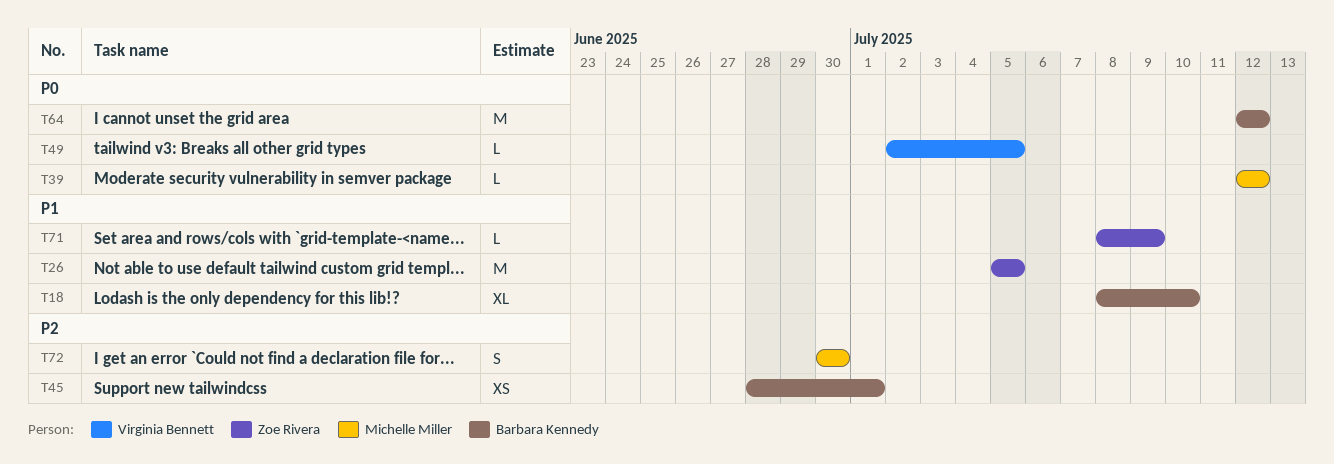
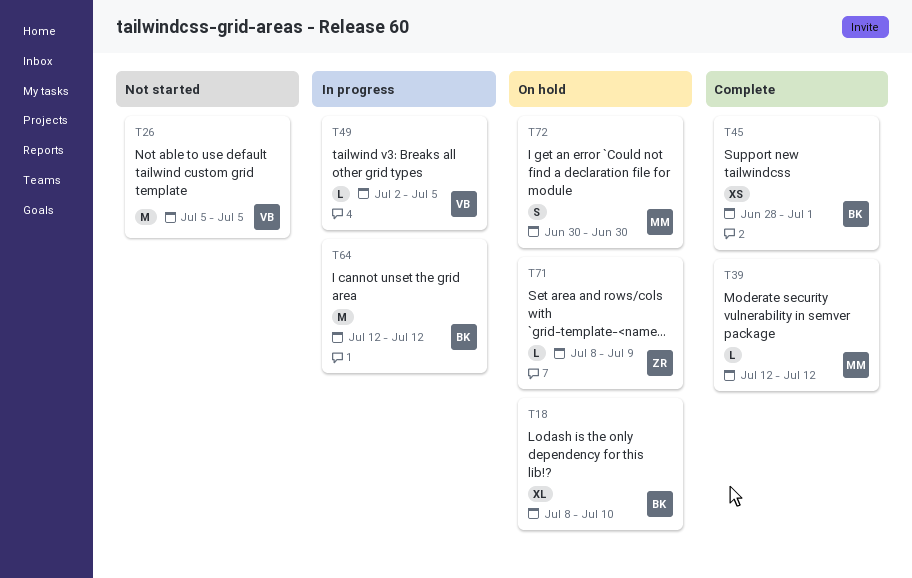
T26, owner: Zoe Rivera -> Virginia Bennett

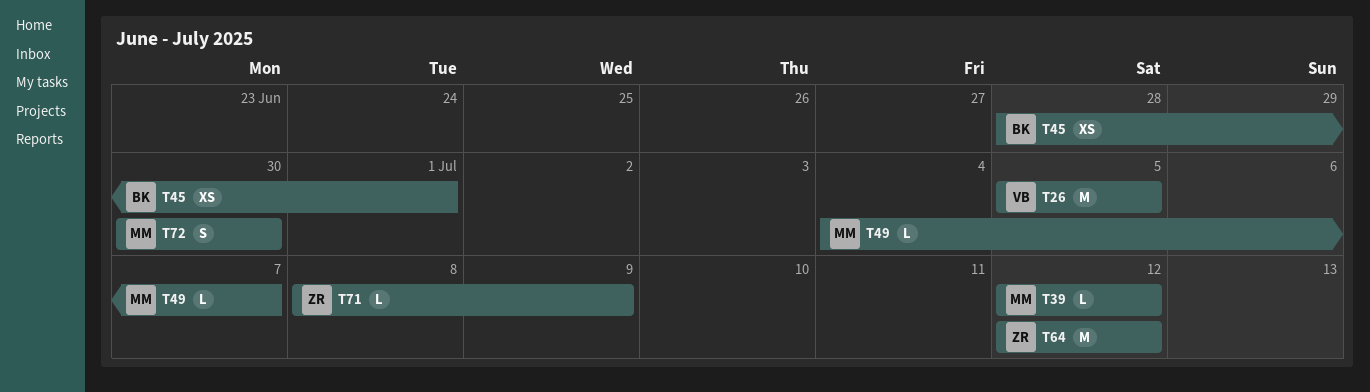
T18: present -> none
T49, owner: VB -> MM
T49, start: Jul 2 -> Jul 4
T49, due: Jul 5 -> Jul 7
T64, owner: BK -> ZR

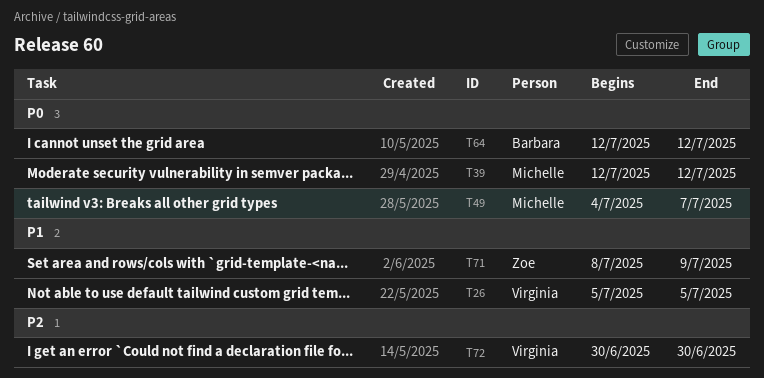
T45: present -> none
T64, owner: Zoe -> Barbara
T72, owner: Michelle -> Virginia

